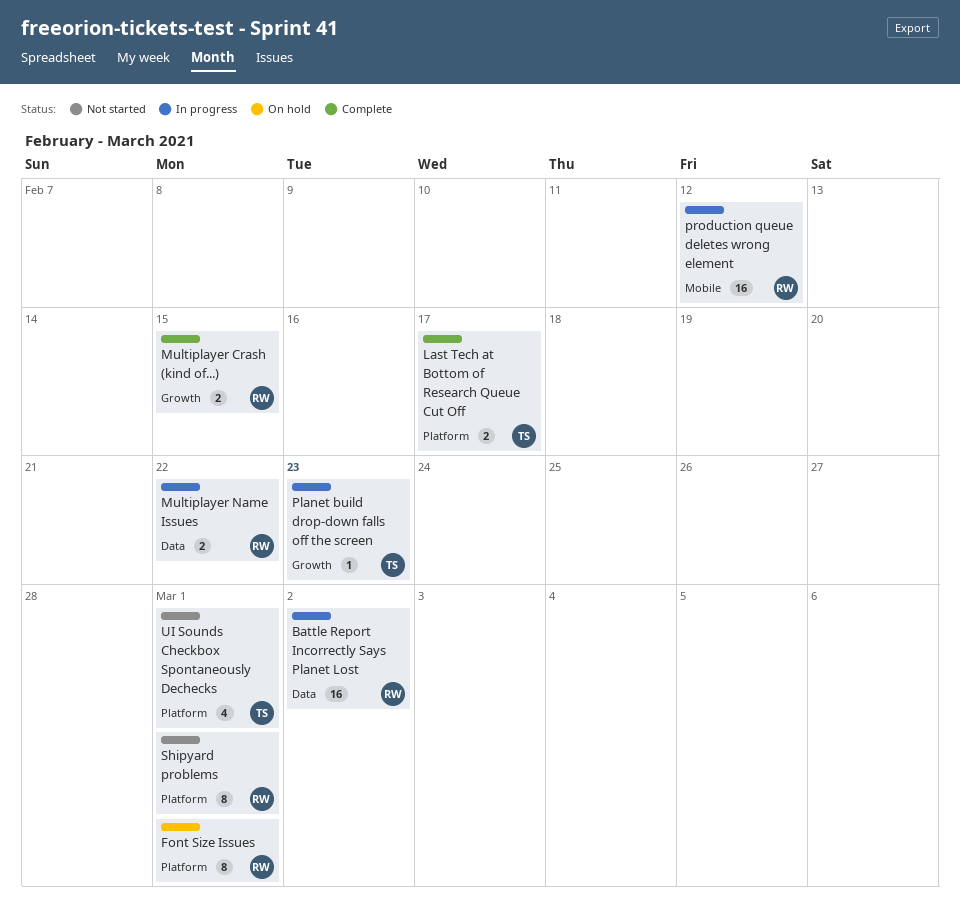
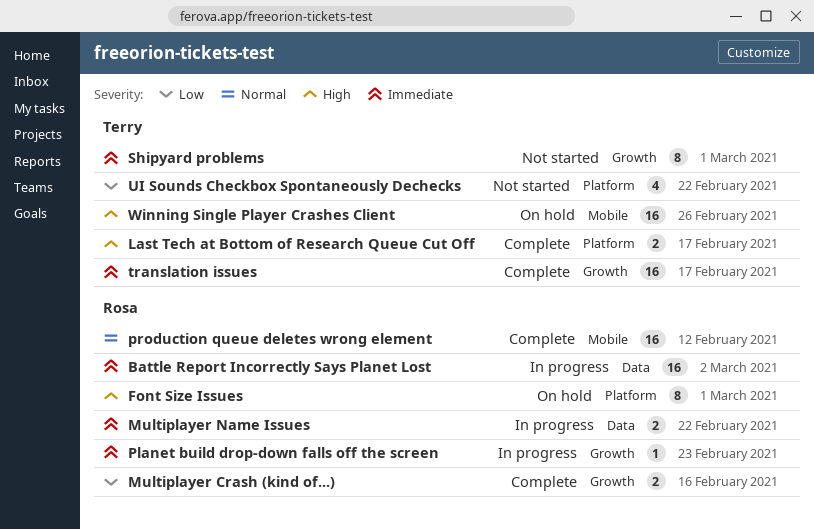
Multiplayer Crash (kind of...), due: Feb 15 -> Feb 16
Planet build drop-down falls off the screen, owner: Terry -> Rosa
production queue deletes wrong element, status: In progress -> Complete
Shipyard problems, owner: Rosa -> Terry
Shipyard problems, label: Platform -> Growth
translation issues: none -> present
UI Sounds Checkbox Spontaneously Dechecks, due: Mar 1 -> Feb 22
Winning Single Player Crashes Client: none -> present

